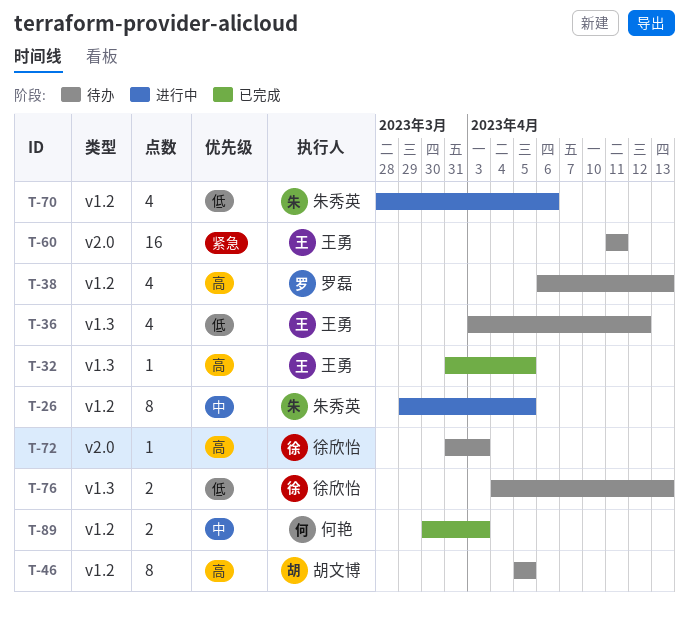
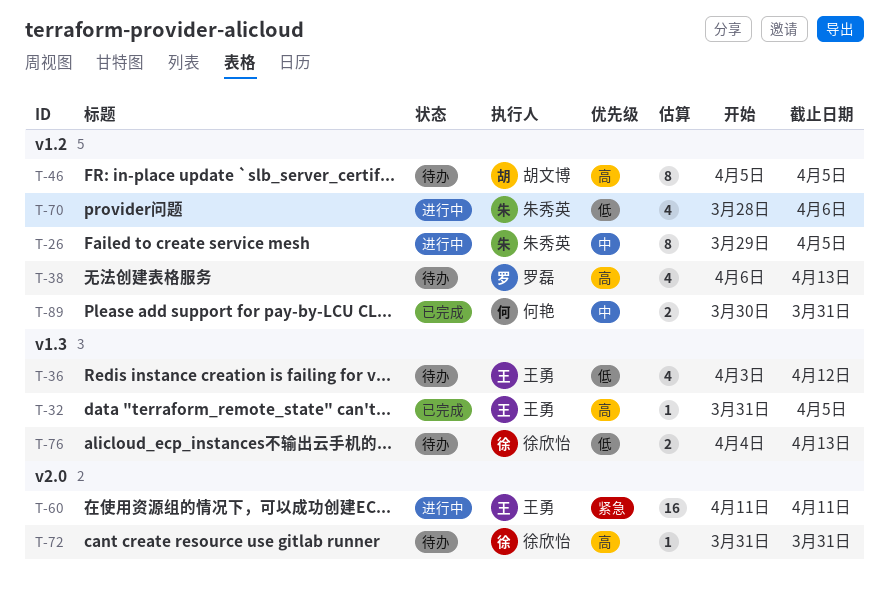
T-60, status: 待办 -> 进行中
T-72, due: Apr 3 -> Mar 31
T-89, due: Apr 3 -> Mar 31

